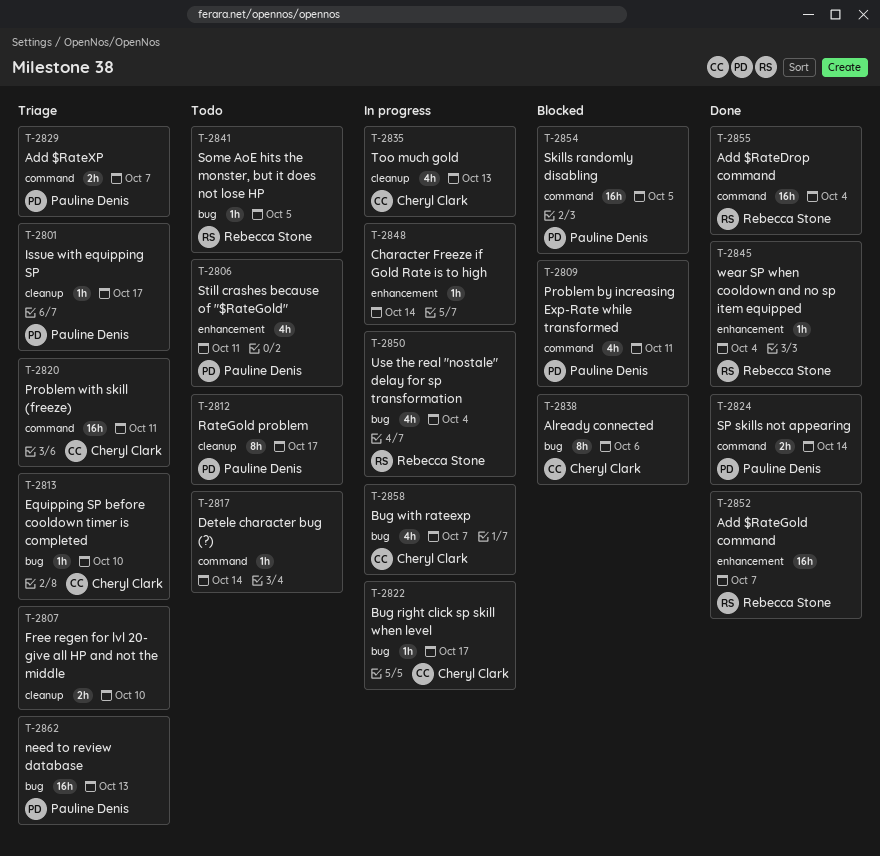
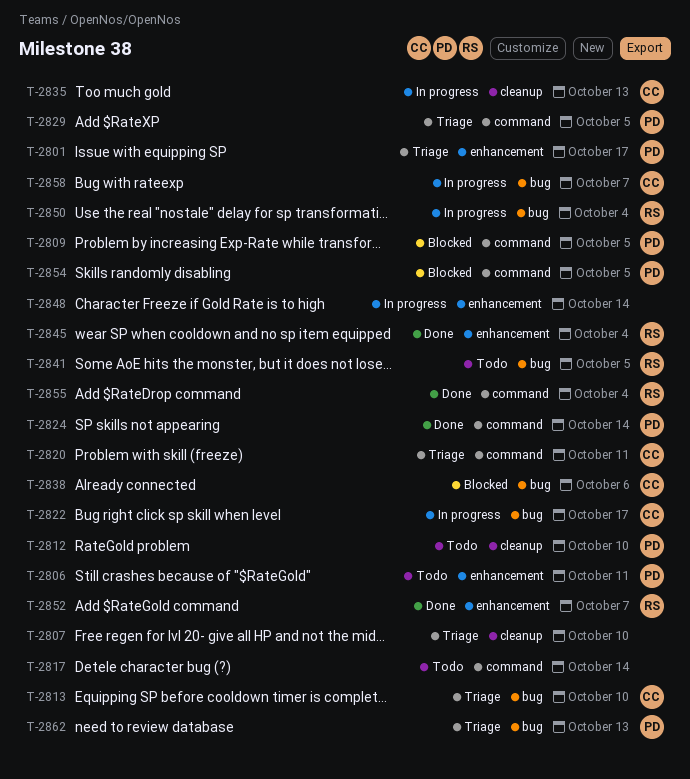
T-2801, label: cleanup -> enhancement
T-2809, due: Oct 11 -> Oct 5
T-2812, due: Oct 17 -> Oct 10
T-2829, due: Oct 7 -> Oct 5

